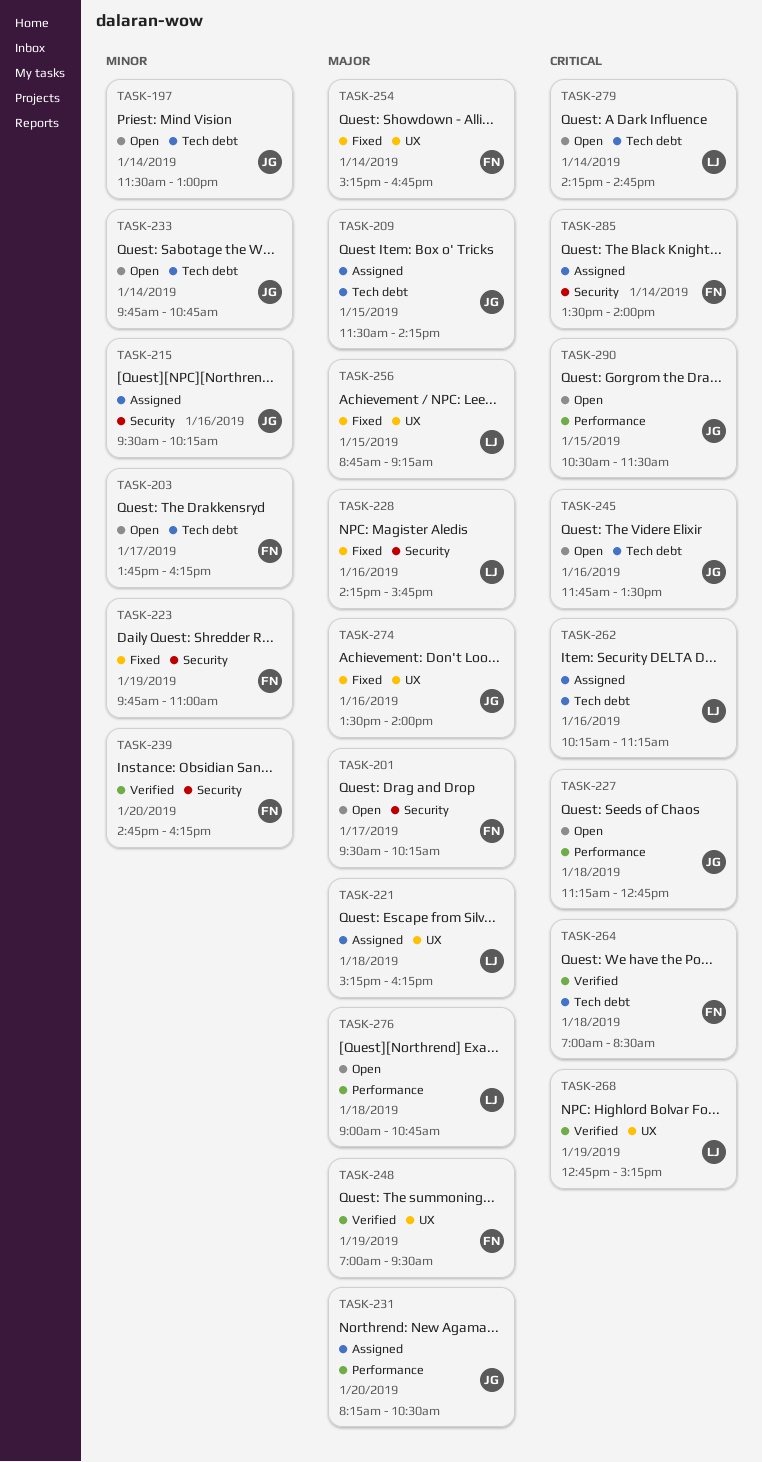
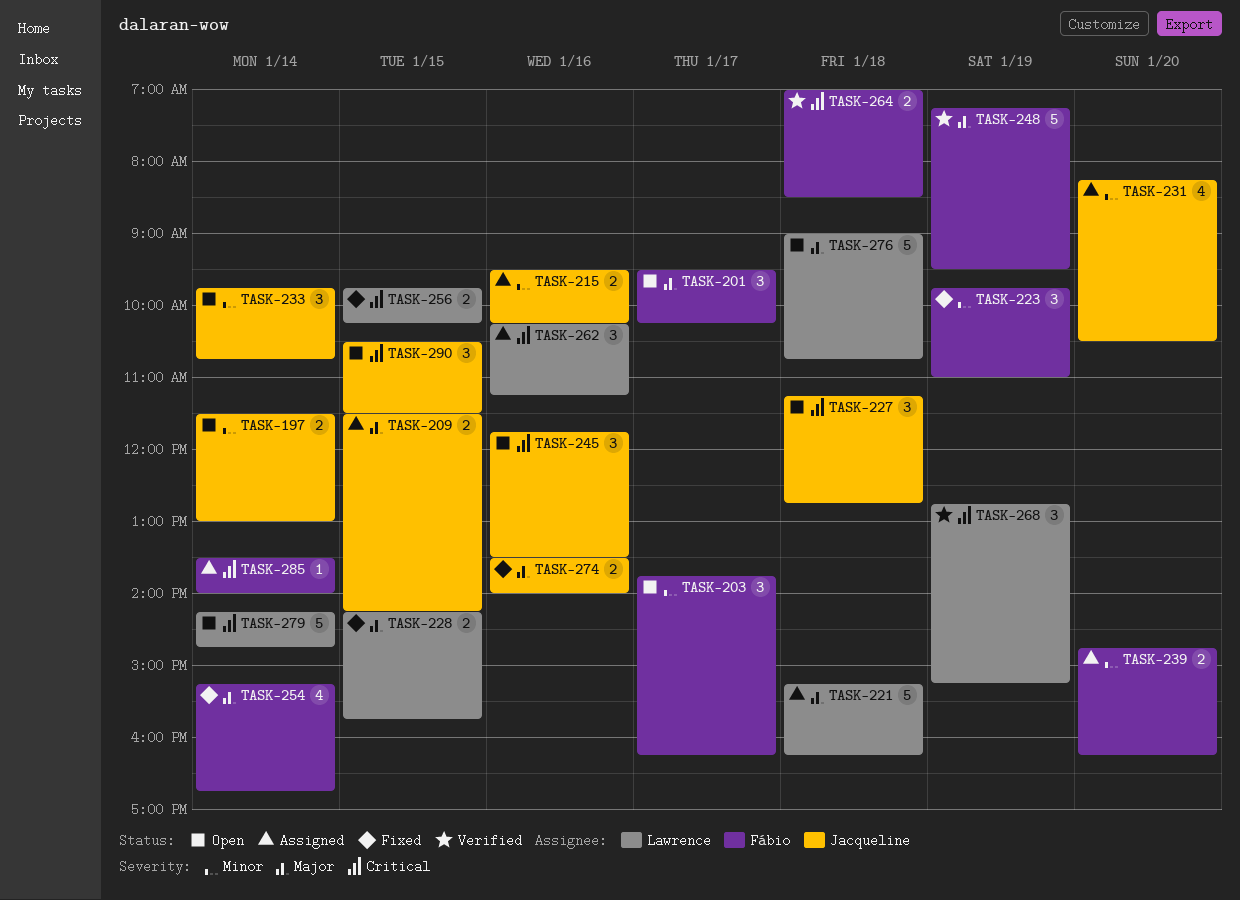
TASK-228, day: Jan 16 -> Jan 15
TASK-231, priority: Major -> Minor
TASK-239, status: Verified -> Assigned
TASK-248, begins: 07:00 -> 07:15
TASK-256, priority: Major -> Critical
TASK-256, begins: 08:45 -> 09:45
TASK-256, ends: 09:15 -> 10:15

